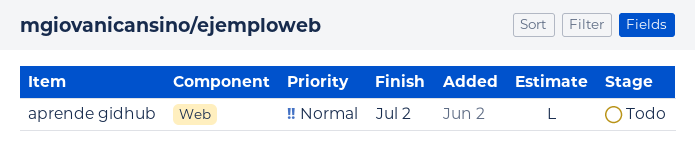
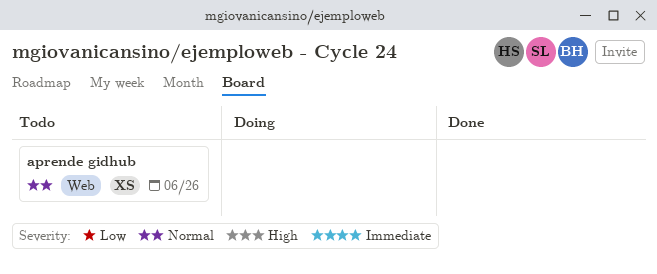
aprende gidhub, estimate: L -> XS
aprende gidhub, due: Jul 2 -> Jun 26

